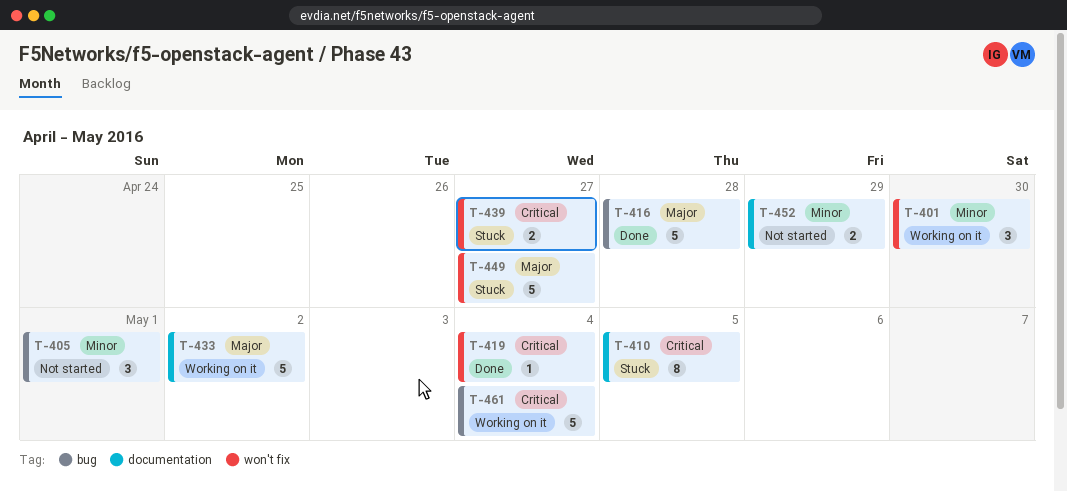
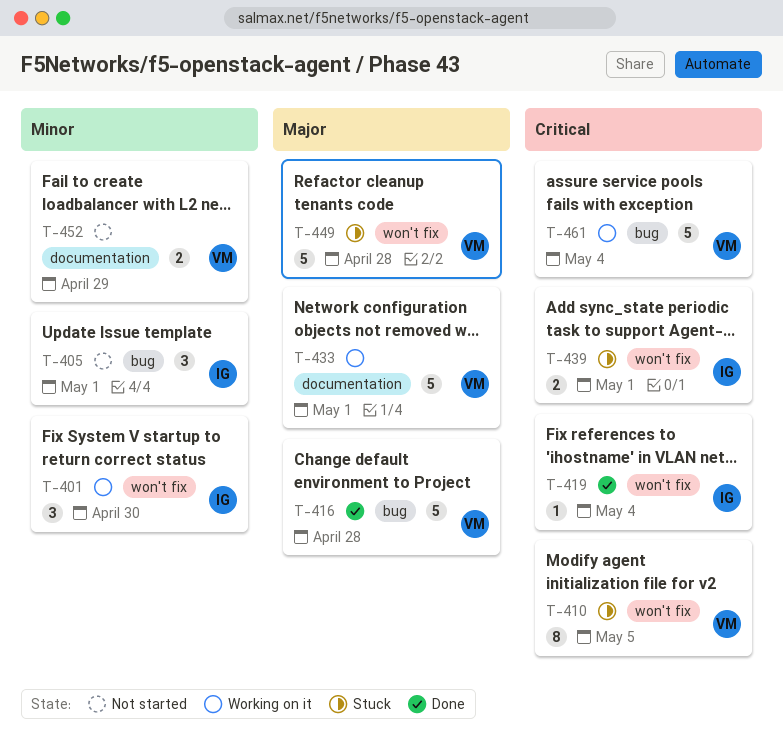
T-410, label: documentation -> won't fix
T-433, due: May 2 -> May 1
T-439, due: Apr 27 -> May 1
T-449, due: Apr 27 -> Apr 28

